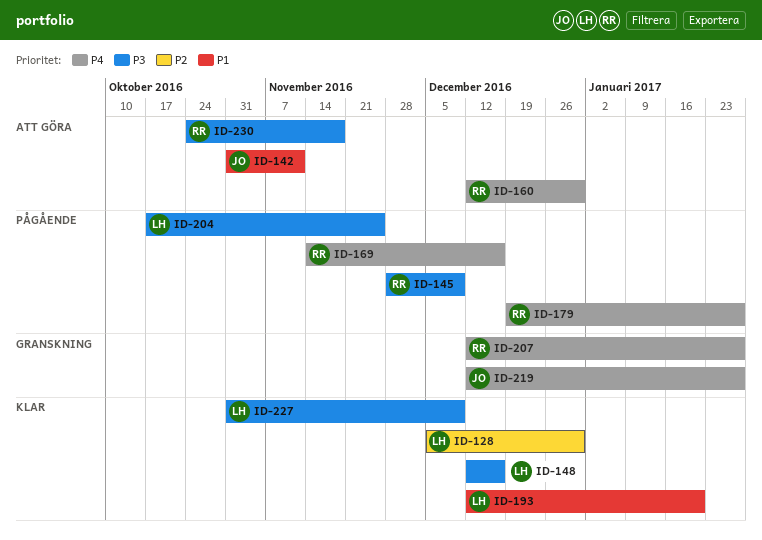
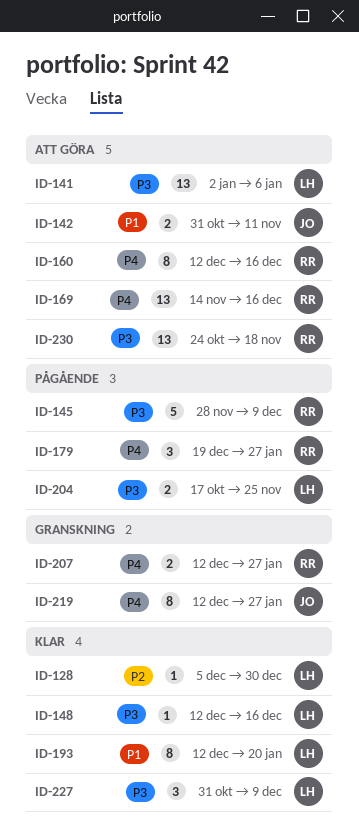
ID-141: none -> present
ID-160, due: Dec 30 -> Dec 16
ID-169, status: Pågående -> Att göra

